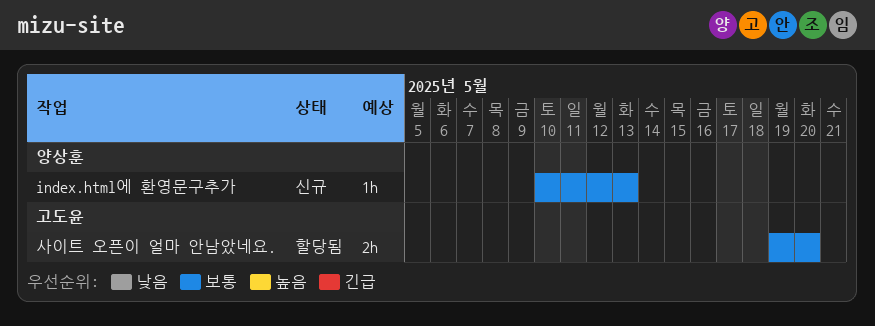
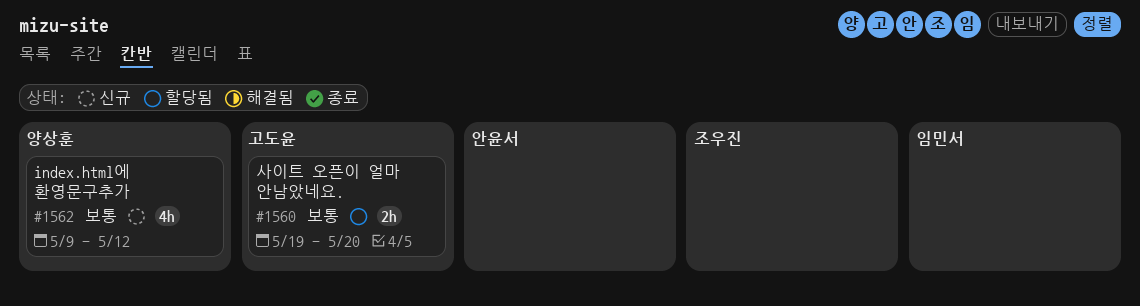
index.html에 환영문구추가, estimate: 1h -> 4h
index.html에 환영문구추가, start: May 10 -> May 9
index.html에 환영문구추가, due: May 13 -> May 12

